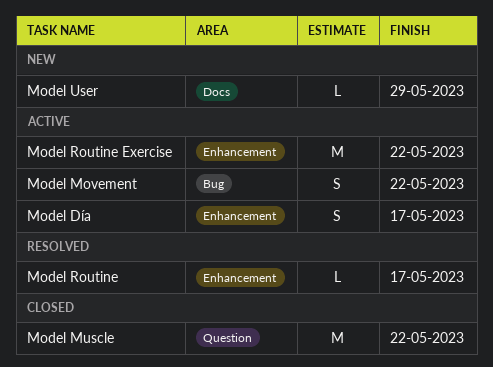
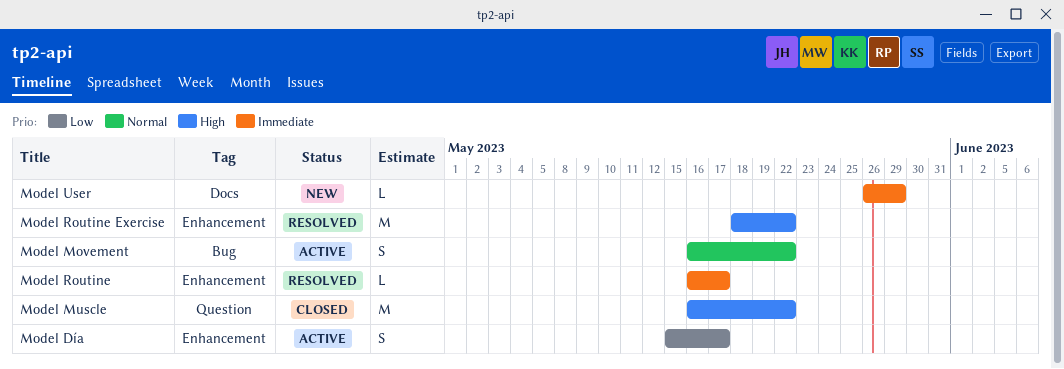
Model Routine Exercise, status: Active -> Resolved

